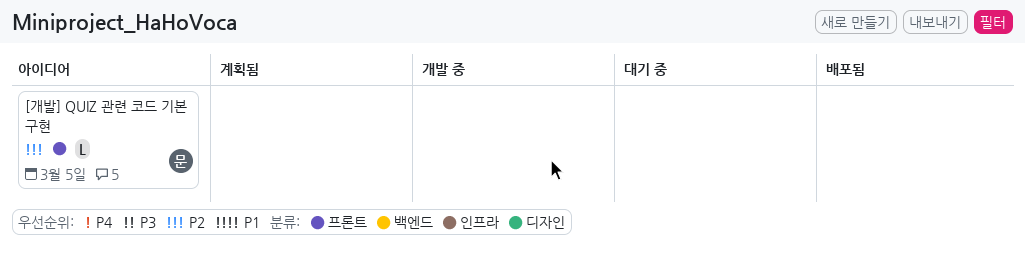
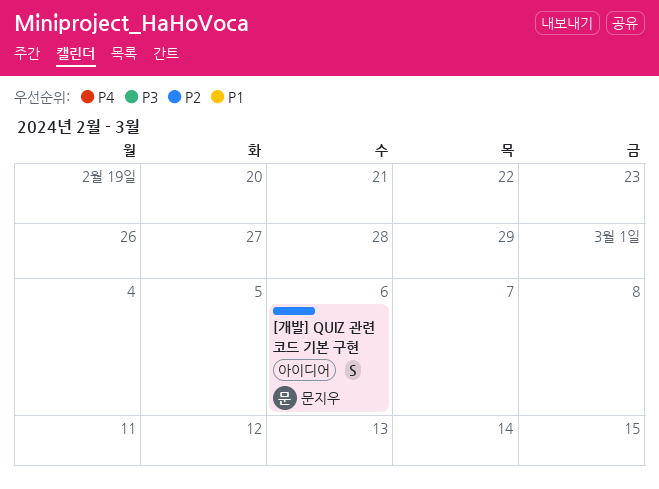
[개발] QUIZ 관련 코드 기본 구현, estimate: L -> S
[개발] QUIZ 관련 코드 기본 구현, due: Mar 5 -> Mar 6

